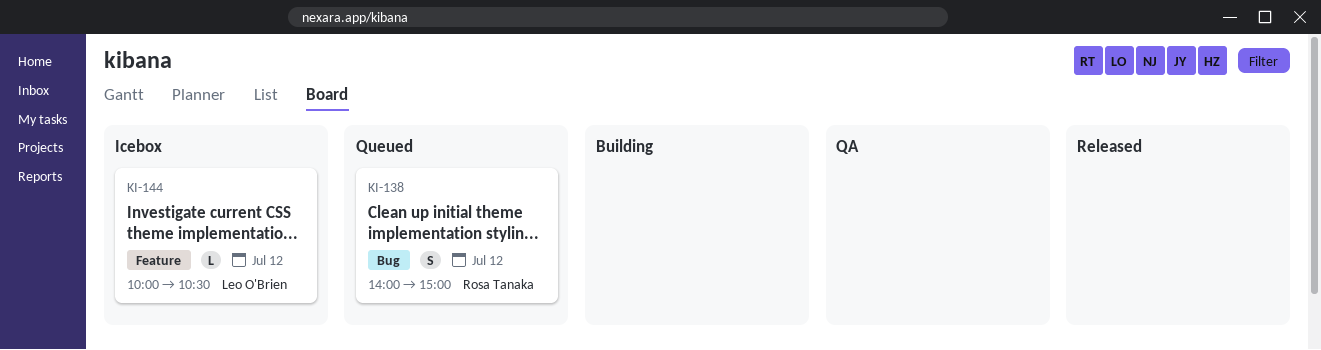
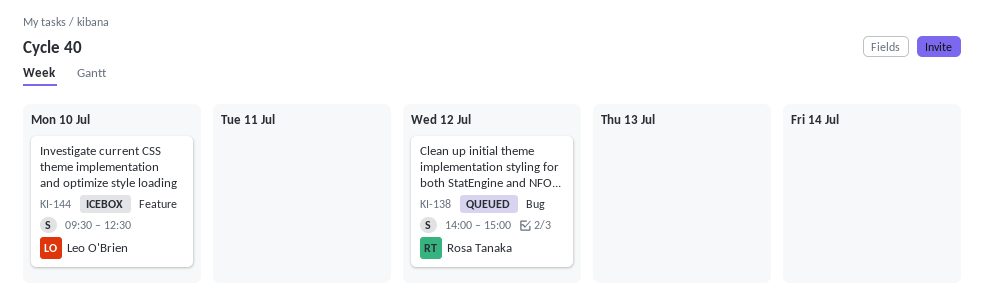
KI-144, estimate: L -> S
KI-144, day: Jul 12 -> Jul 10
KI-144, begins: 10:00 -> 09:30
KI-144, ends: 10:30 -> 12:30

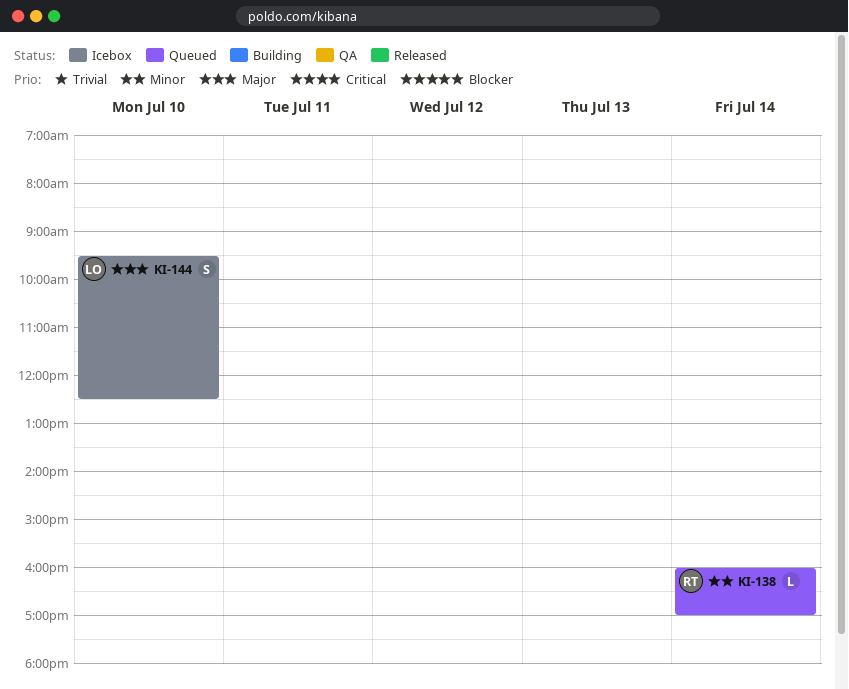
KI-138, estimate: S -> L
KI-138, day: Jul 12 -> Jul 14
KI-138, begins: 14:00 -> 16:00
KI-138, ends: 15:00 -> 17:00

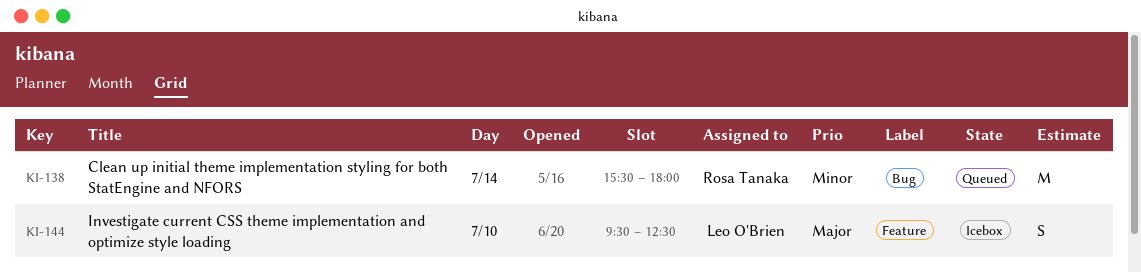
KI-138, estimate: L -> M
KI-138, begins: 16:00 -> 15:30
KI-138, ends: 17:00 -> 18:00

